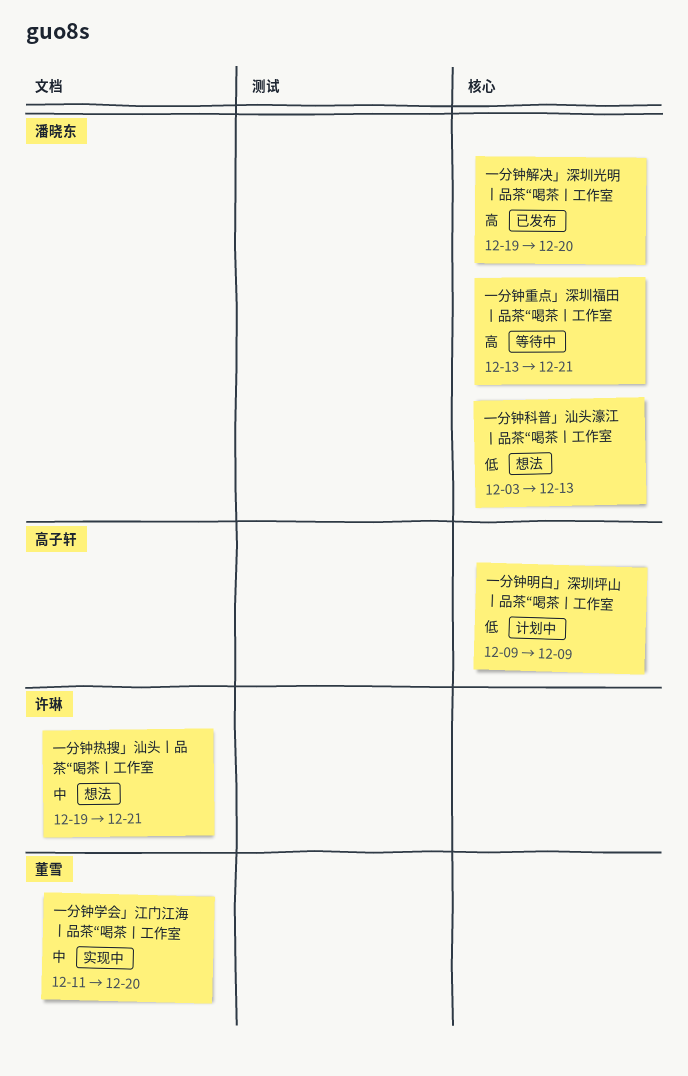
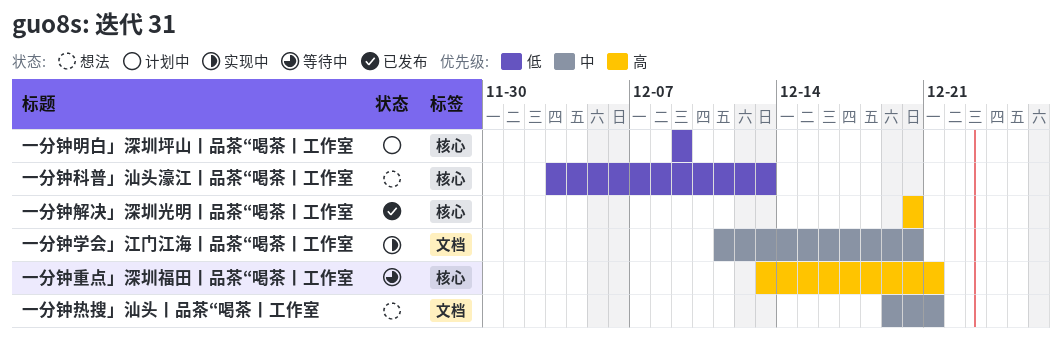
一分钟解决」深圳光明丨品茶“喝茶丨工作室, start: Dec 19 -> Dec 20

